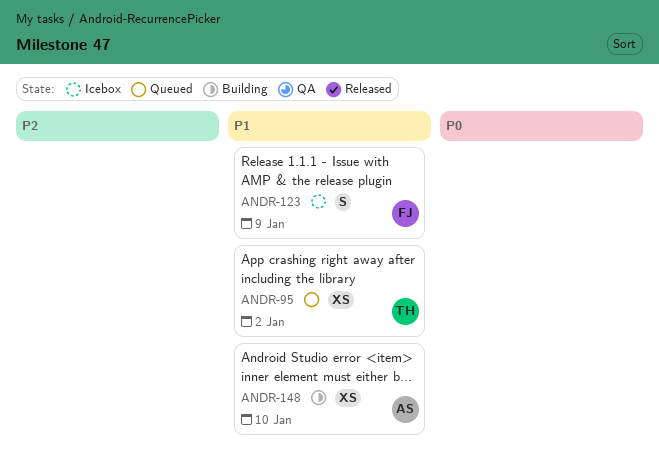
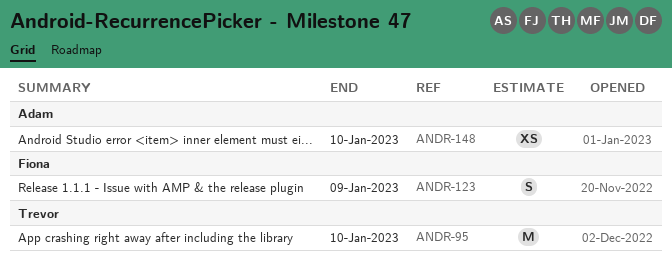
ANDR-95, estimate: XS -> M
ANDR-95, due: Jan 2 -> Jan 10

